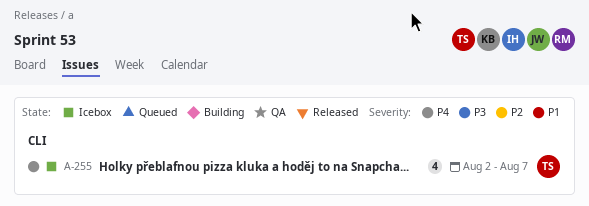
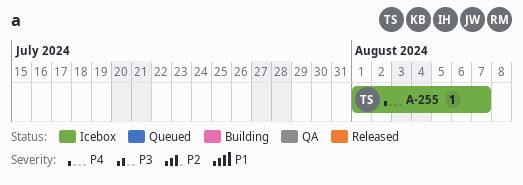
A-255, estimate: 4 -> 1
A-255, start: Aug 2 -> Aug 1

